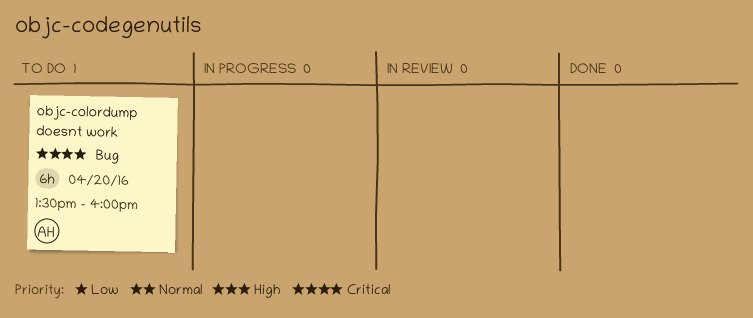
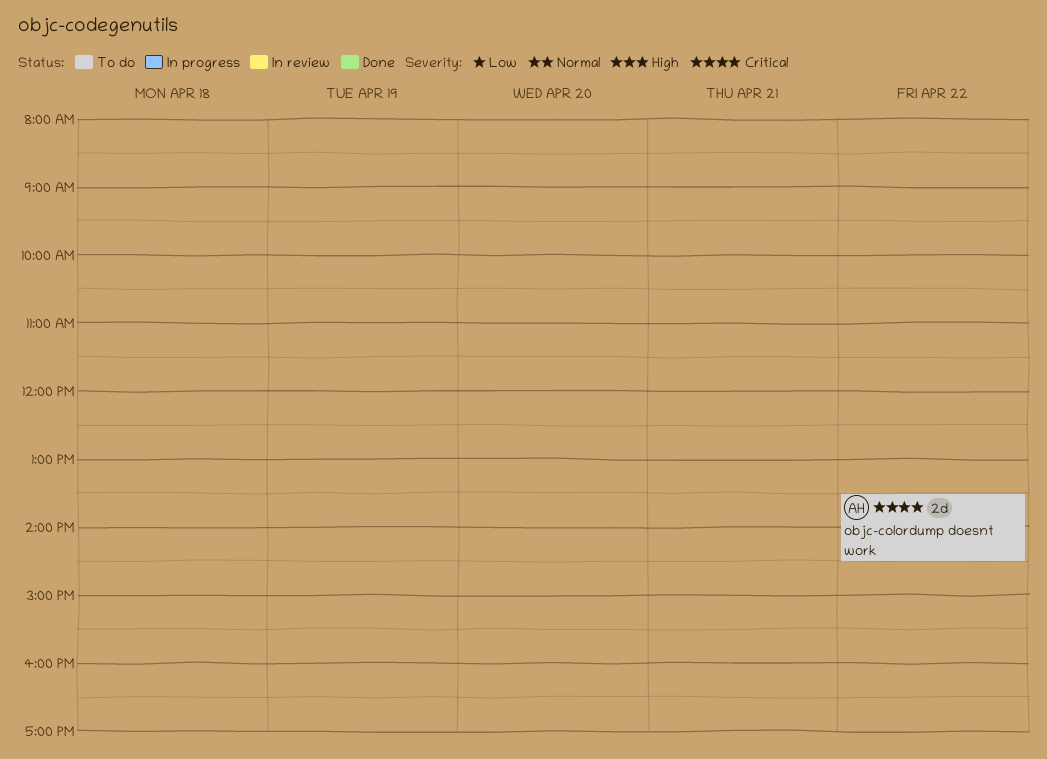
objc-colordump doesnt work, estimate: 6h -> 2d
objc-colordump doesnt work, day: Apr 20 -> Apr 22
objc-colordump doesnt work, ends: 16:00 -> 14:30

